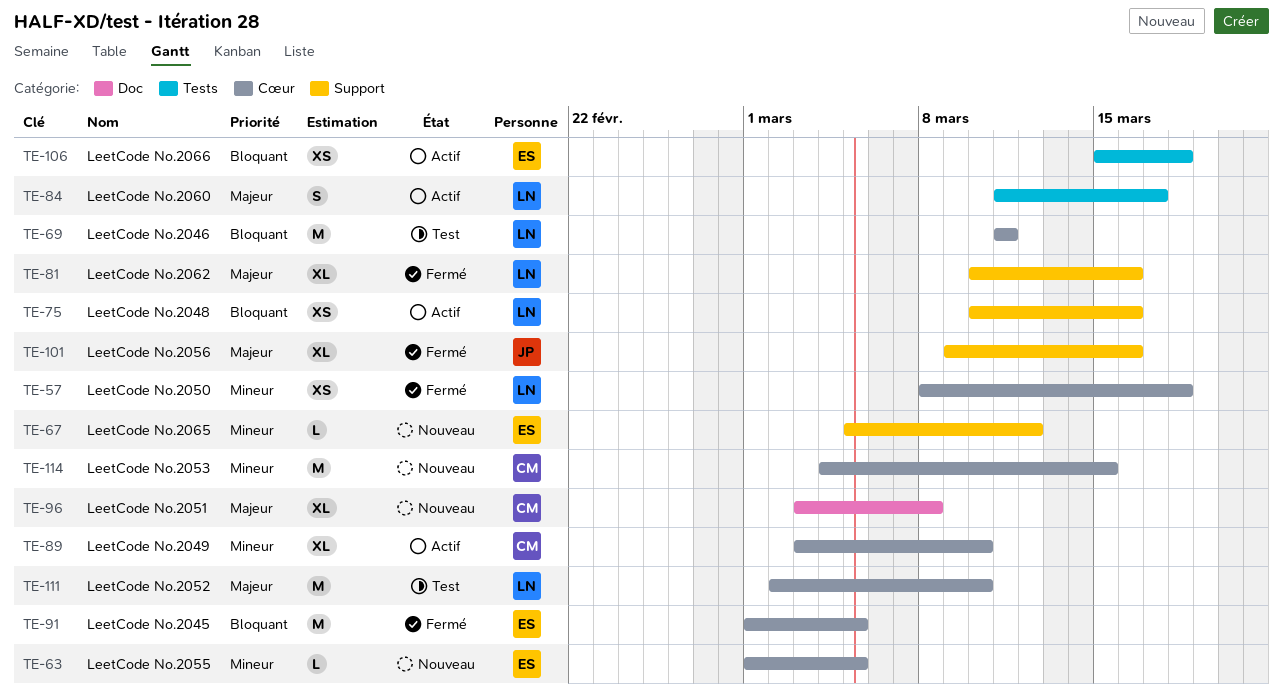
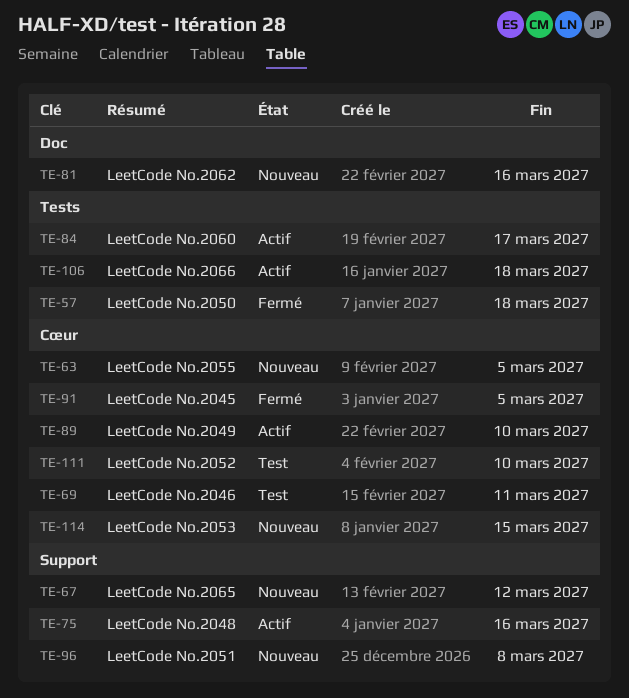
TE-57, label: Cœur -> Tests
TE-81, status: Fermé -> Nouveau
TE-81, label: Support -> Doc
TE-96, label: Doc -> Support
TE-101: present -> none

